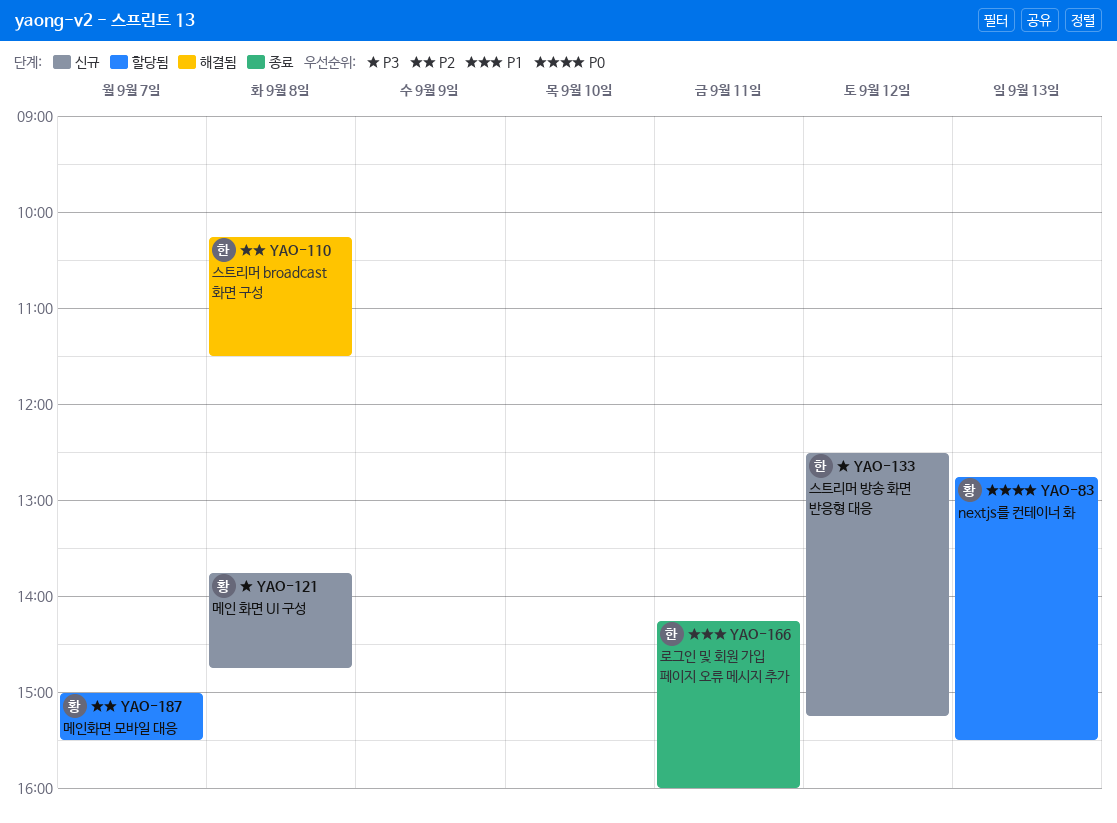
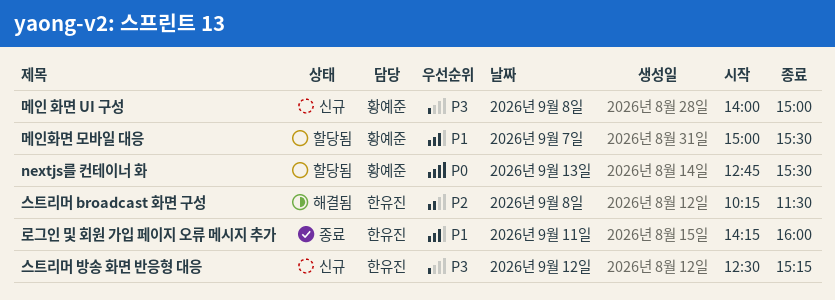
메인 화면 UI 구성, begins: 13:45 -> 14:00
메인 화면 UI 구성, ends: 14:45 -> 15:00
메인화면 모바일 대응, priority: P2 -> P1

